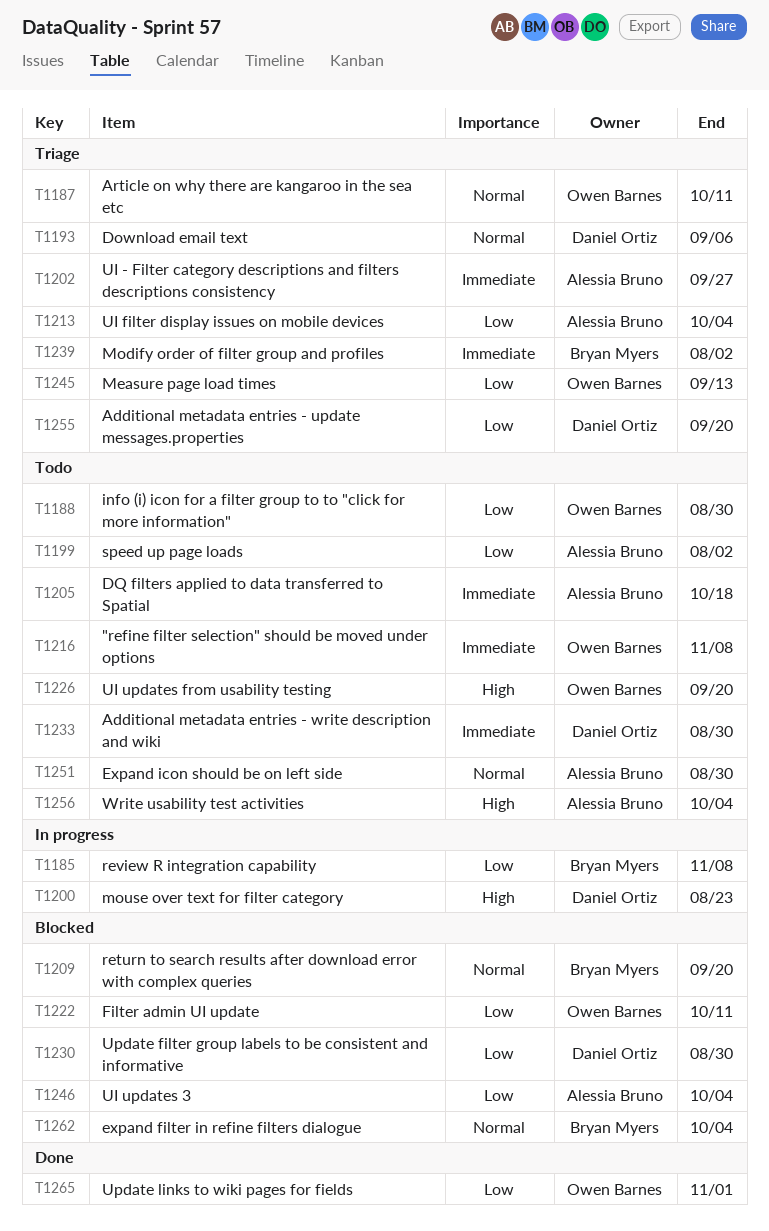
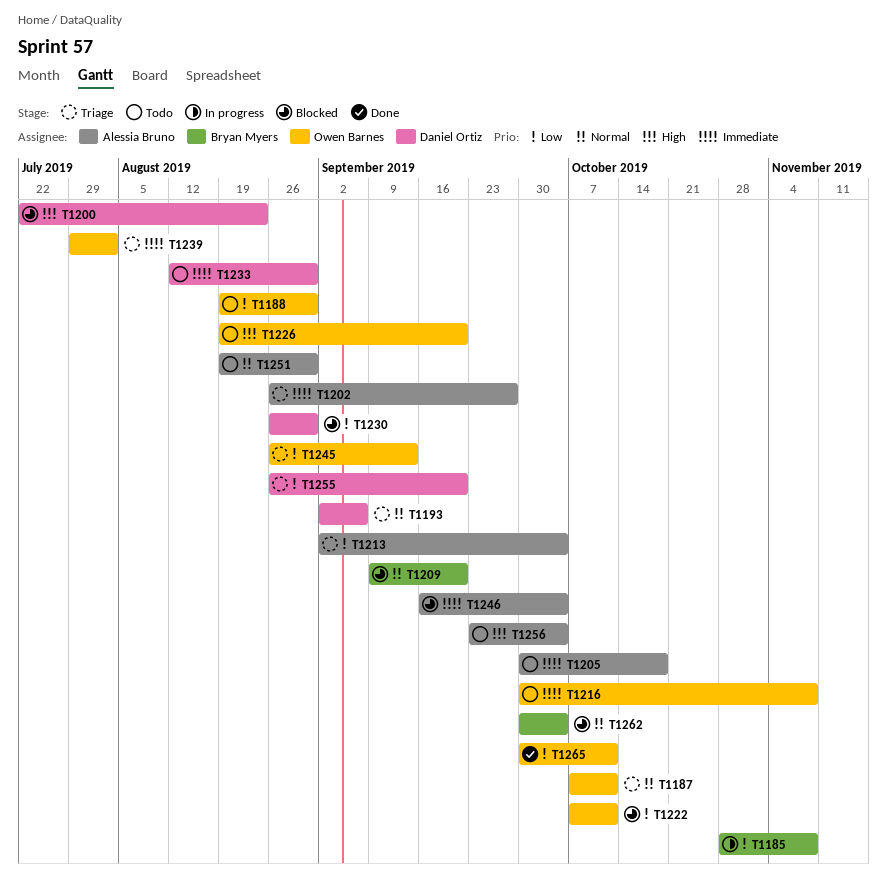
T1199: present -> none
T1200, status: In progress -> Blocked
T1239, owner: Bryan Myers -> Owen Barnes
T1246, priority: Low -> Immediate
T1265, due: Nov 1 -> Oct 11

